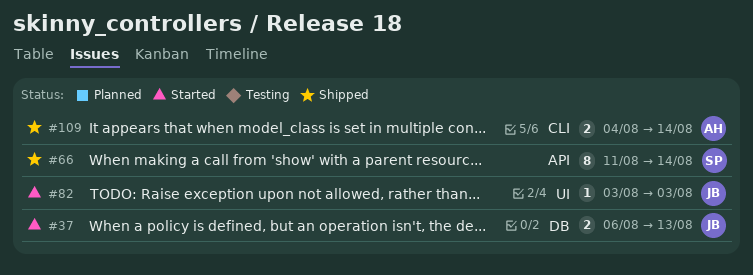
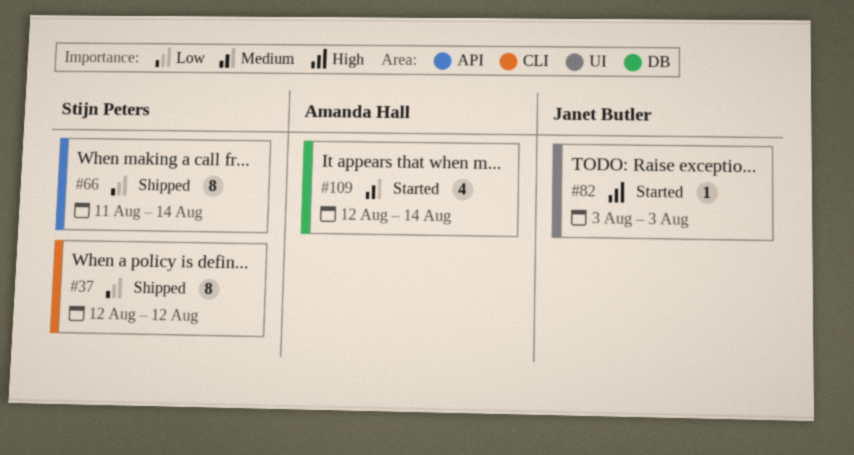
#37, status: Started -> Shipped
#37, owner: Janet Butler -> Stijn Peters
#37, label: DB -> CLI
#37, estimate: 2 -> 8
#37, start: Aug 6 -> Aug 12
#37, due: Aug 13 -> Aug 12
#109, status: Shipped -> Started
#109, label: CLI -> DB
#109, estimate: 2 -> 4
#109, start: Aug 4 -> Aug 12

